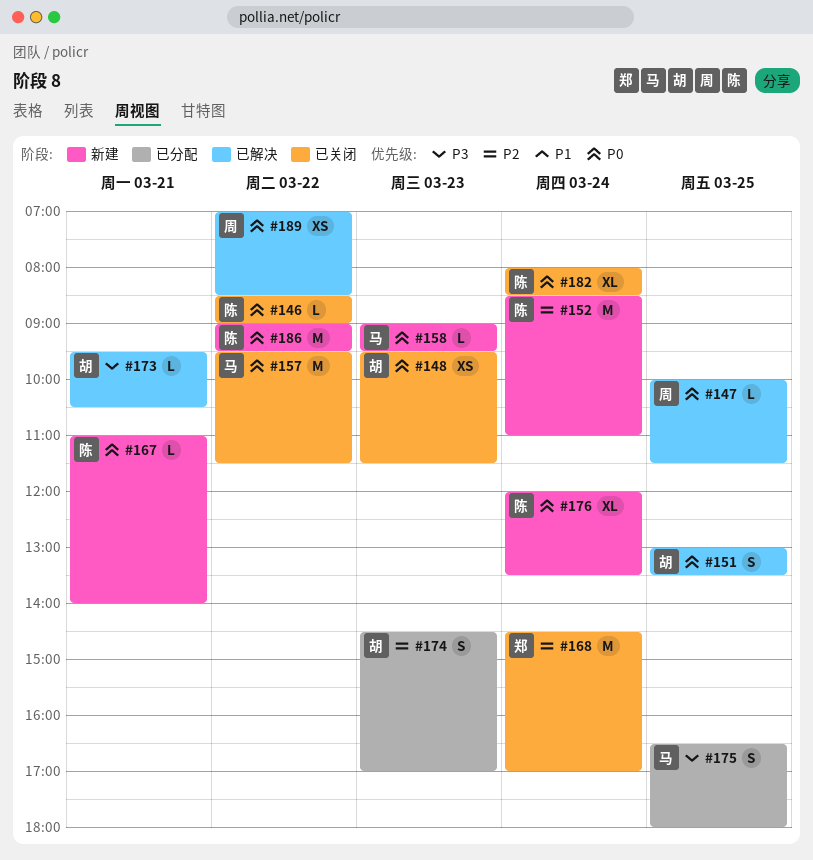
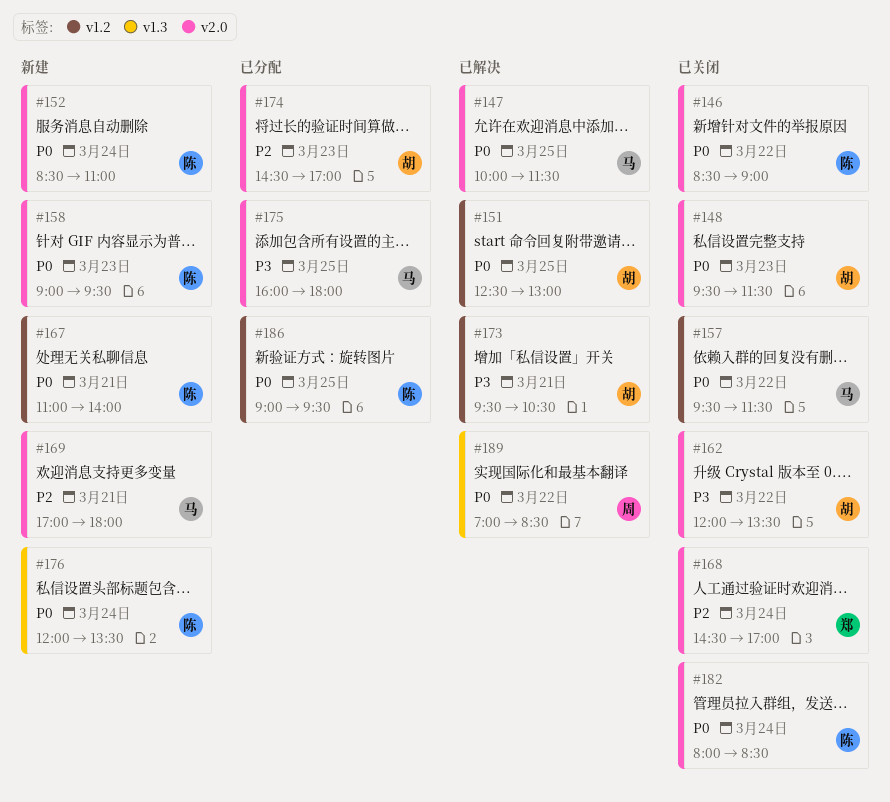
#147, owner: 周 -> 马
#151, begins: 13:00 -> 12:30
#151, ends: 13:30 -> 13:00
#152, priority: P2 -> P0
#158, owner: 马 -> 陈
#162: none -> present
#169: none -> present
#175, begins: 16:30 -> 16:00
#186, status: 新建 -> 已分配
#186, day: Mar 22 -> Mar 25

